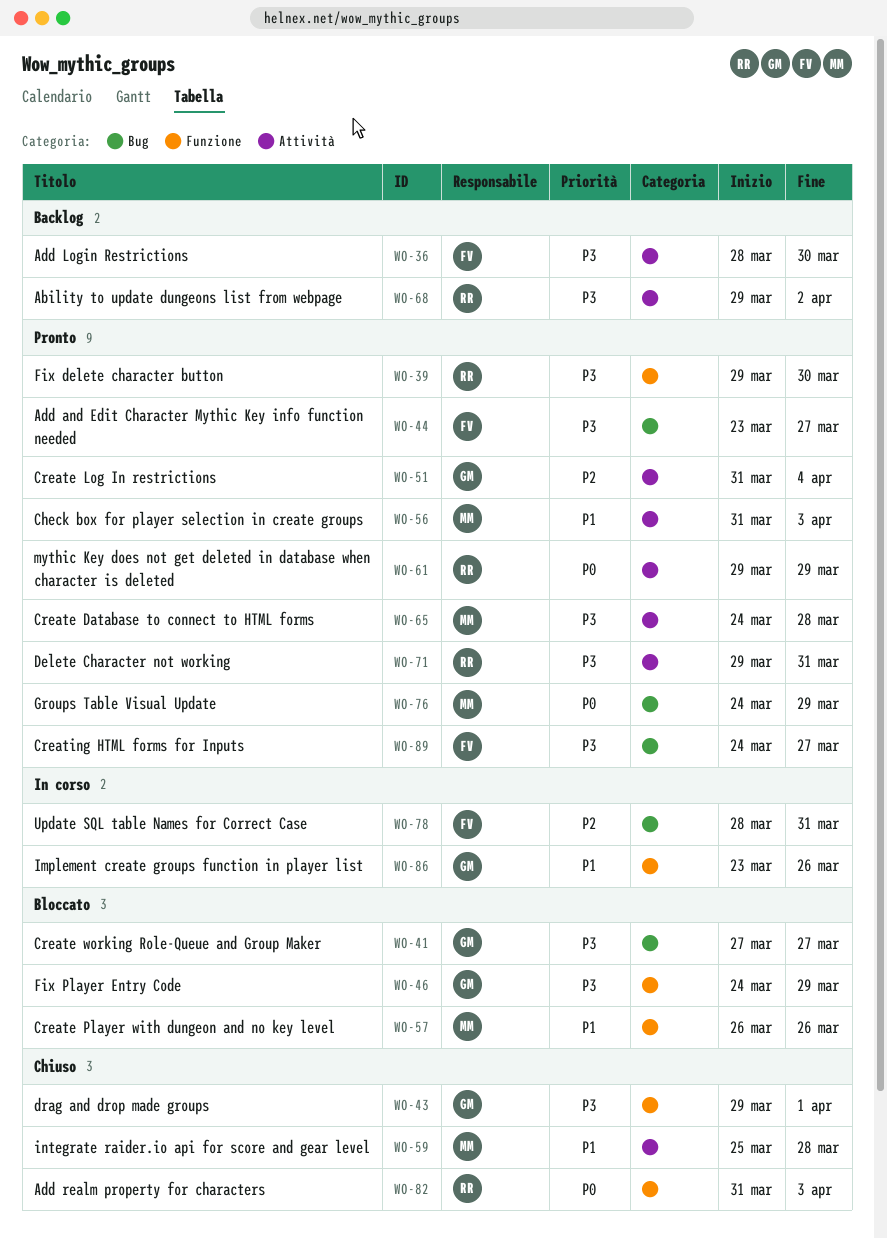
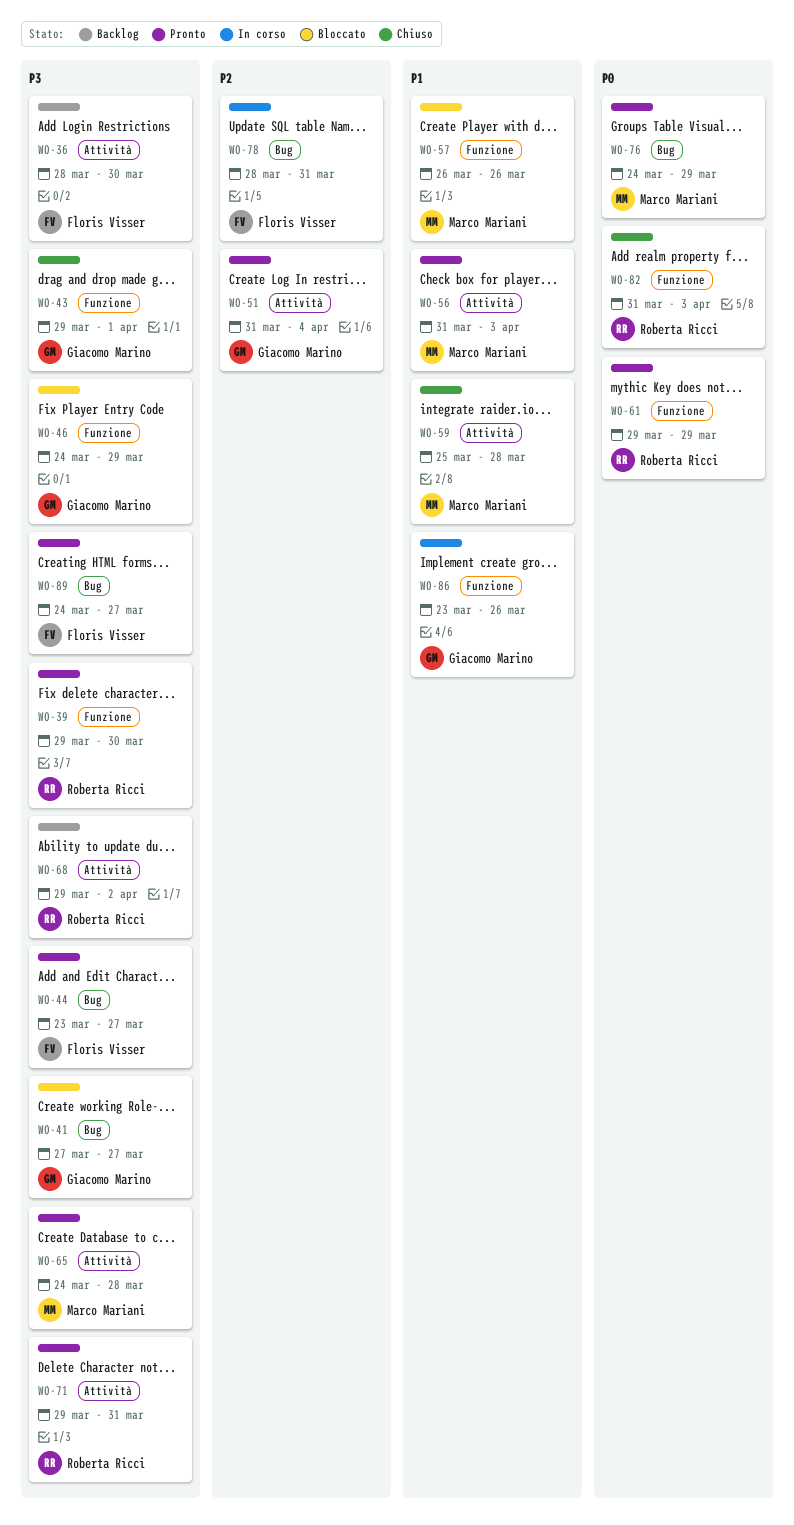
WO-61, label: Attività -> Funzione

